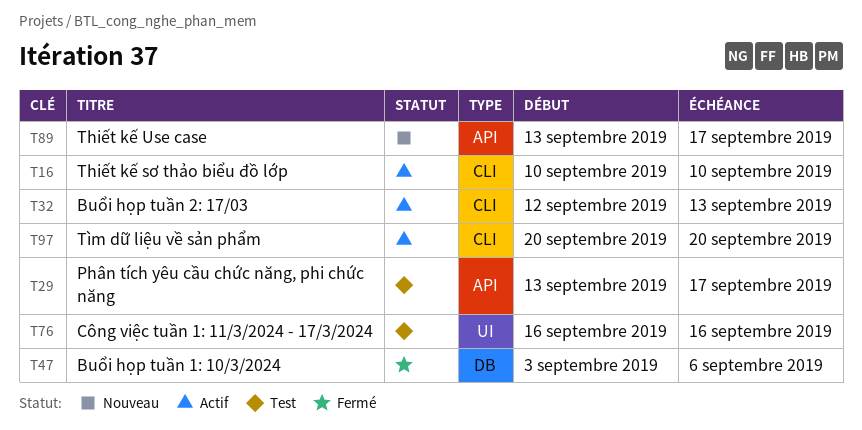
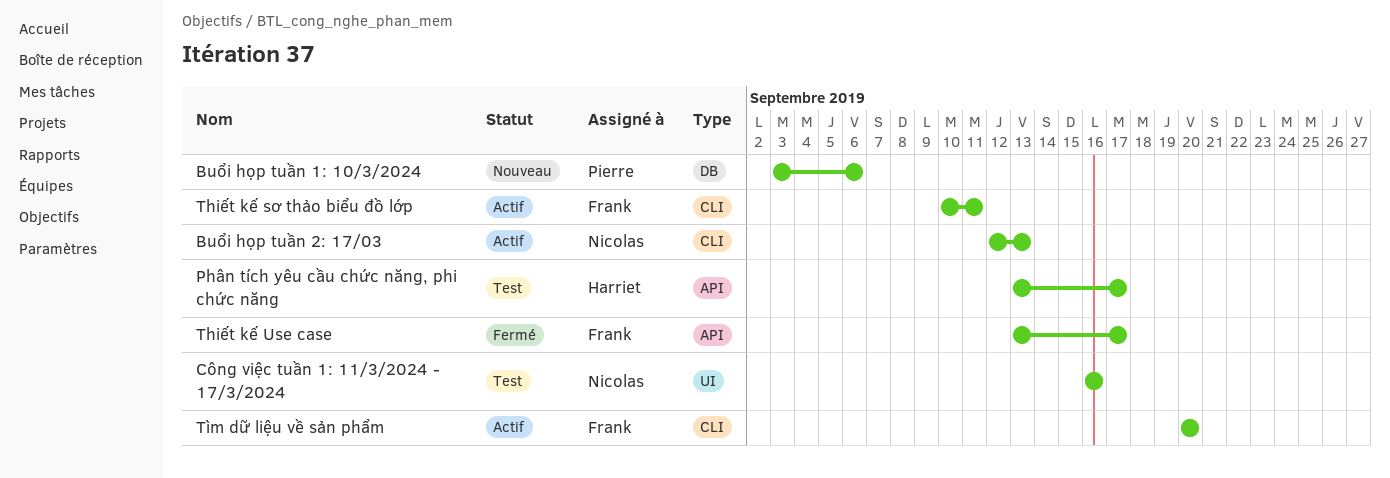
Buổi họp tuần 1: 10/3/2024, status: Fermé -> Nouveau
Thiết kế sơ thảo biểu đồ lớp, due: Sep 10 -> Sep 11
Thiết kế Use case, status: Nouveau -> Fermé

